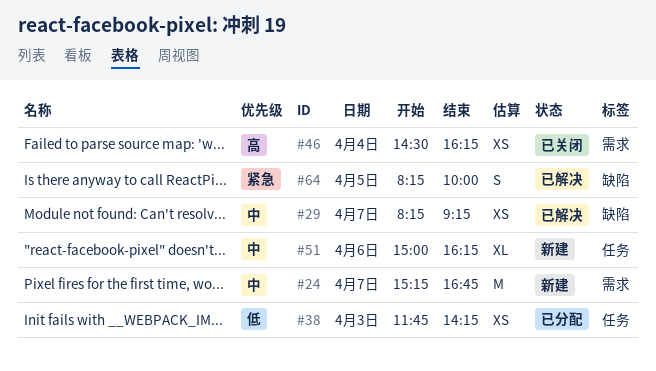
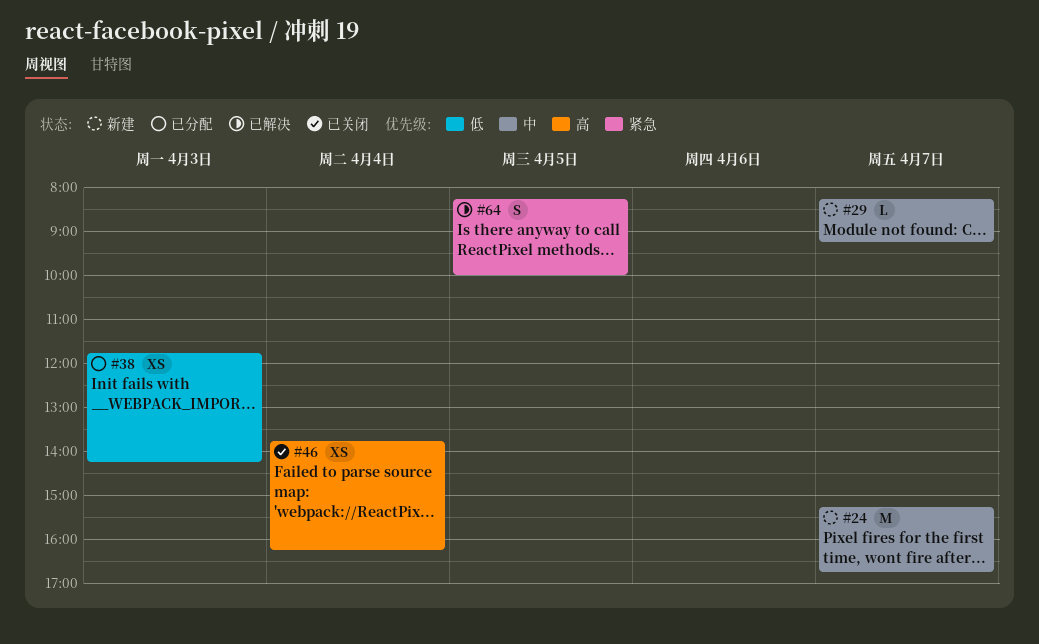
#29, status: 已解决 -> 新建
#29, estimate: XS -> L
#46, begins: 14:30 -> 13:45
#51: present -> none

